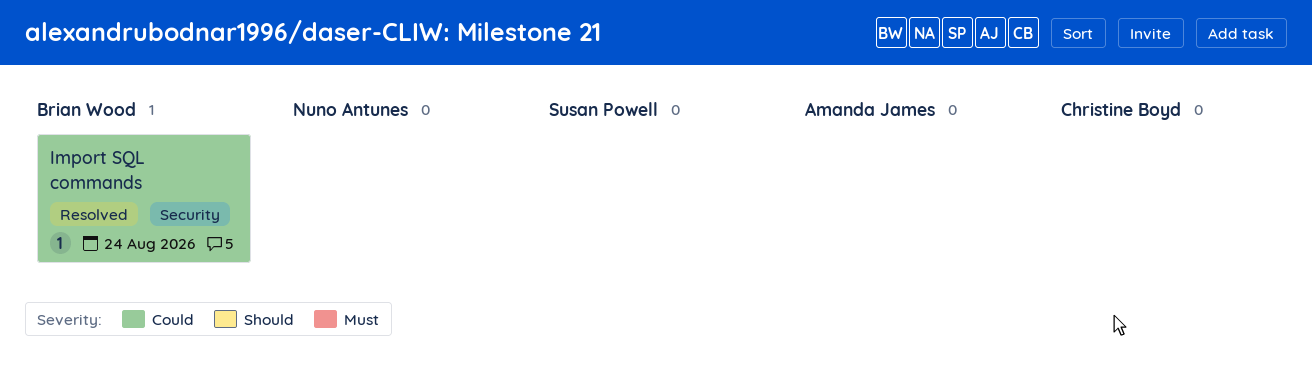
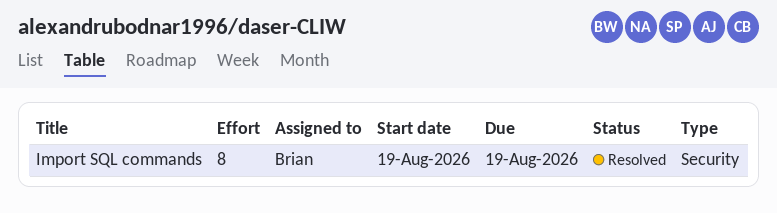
Import SQL commands, estimate: 1 -> 8
Import SQL commands, due: Aug 24 -> Aug 19

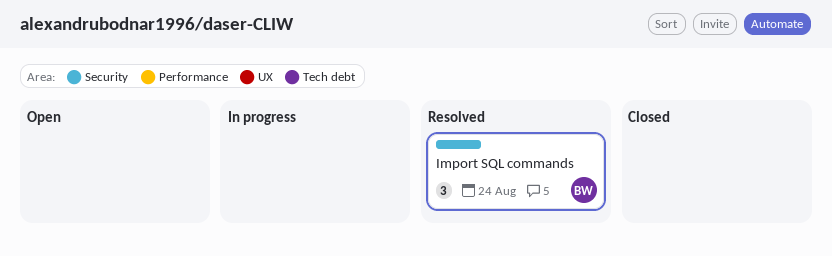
Import SQL commands, estimate: 8 -> 3
Import SQL commands, due: Aug 19 -> Aug 24

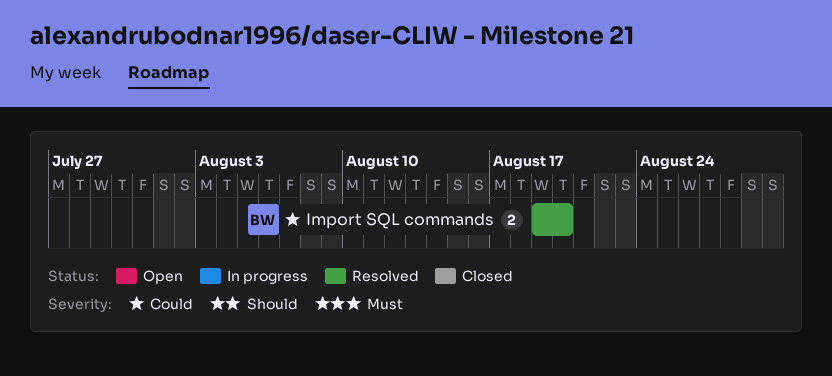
Import SQL commands, estimate: 3 -> 2
Import SQL commands, due: Aug 24 -> Aug 20

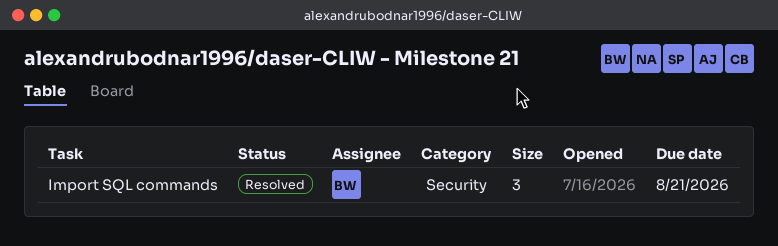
Import SQL commands, estimate: 2 -> 3
Import SQL commands, due: Aug 20 -> Aug 21

